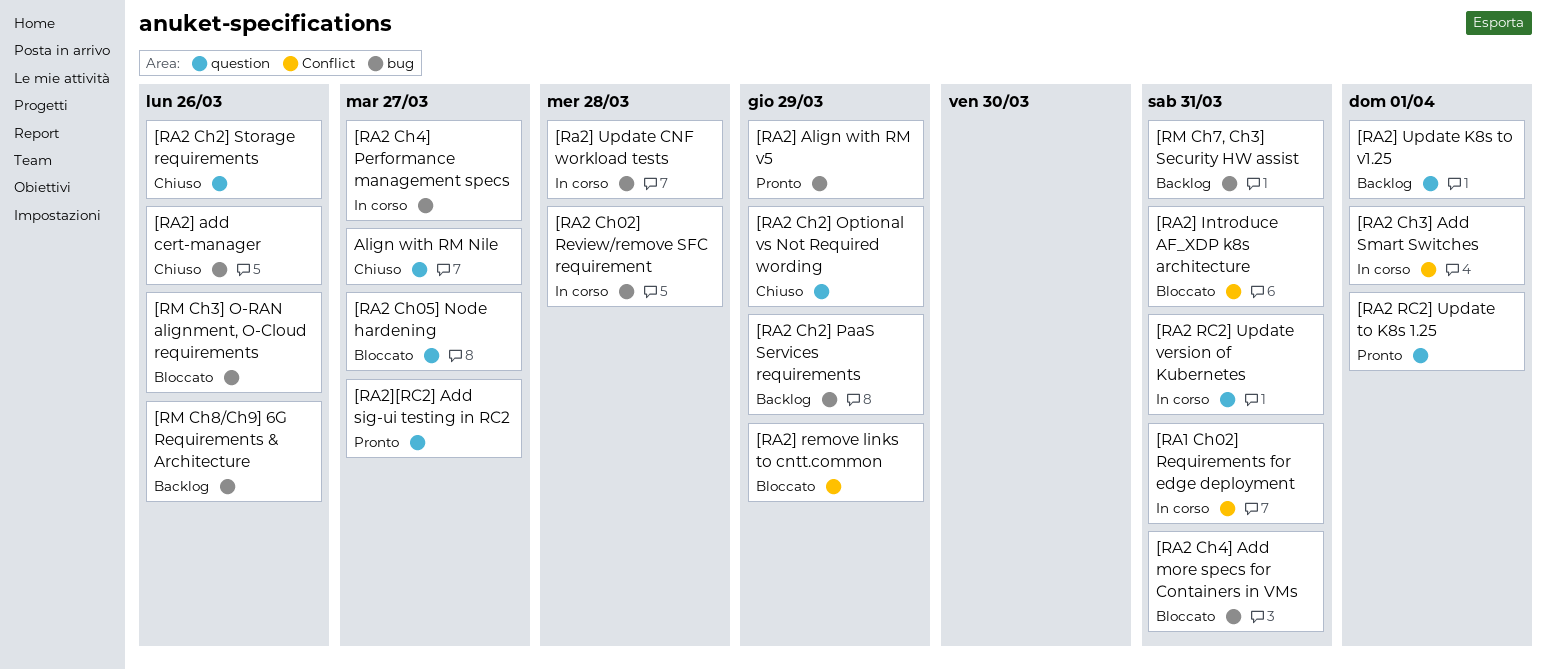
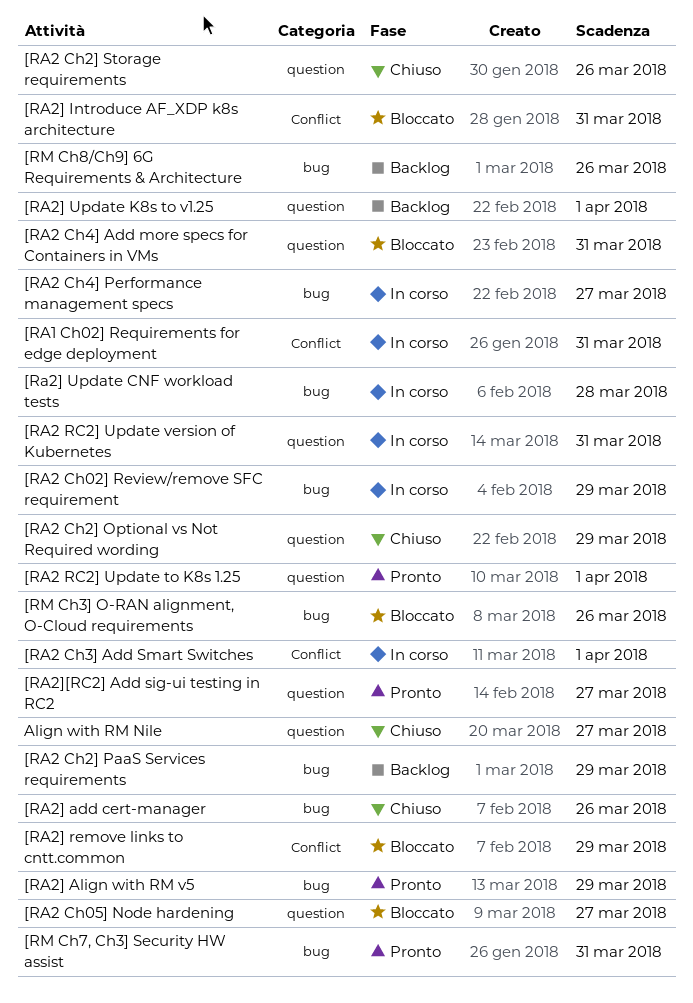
[RA2 Ch02] Review/remove SFC requirement, due: Mar 28 -> Mar 29
[RA2 Ch4] Add more specs for Containers in VMs, label: bug -> question
[RM Ch7, Ch3] Security HW assist, status: Backlog -> Pronto

